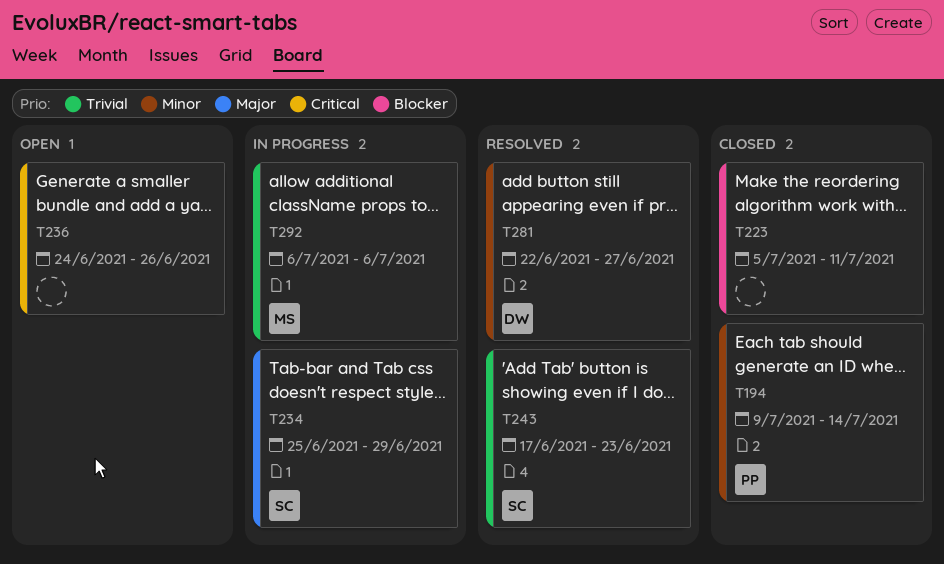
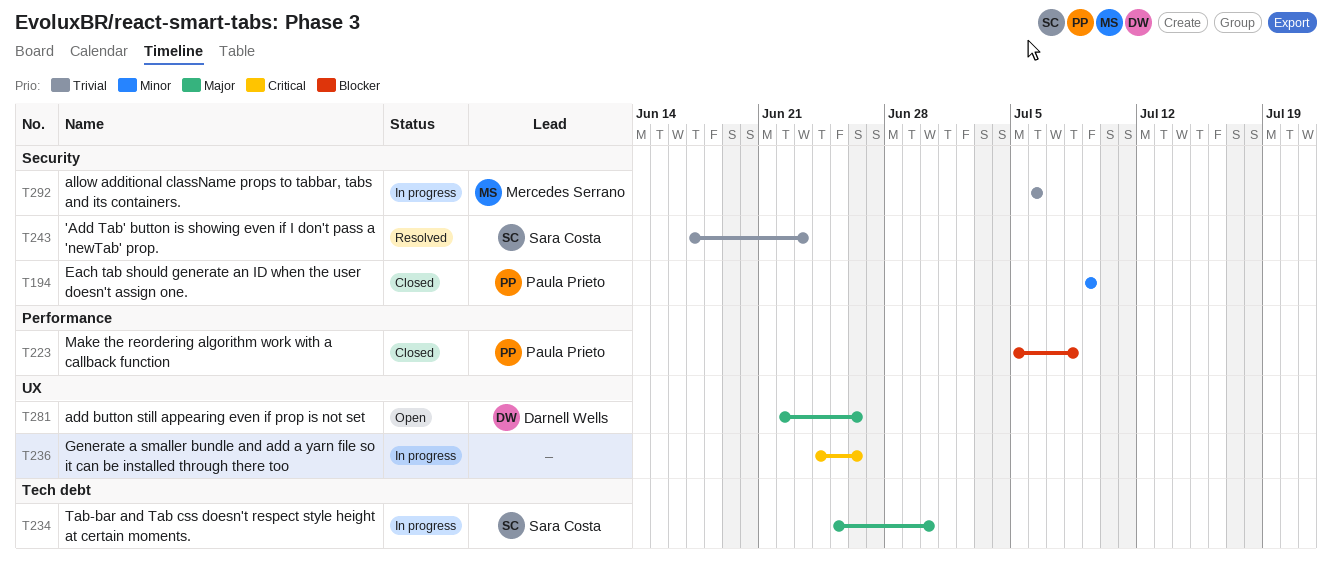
T194, due: Jul 14 -> Jul 9
T223, owner: none -> Paula Prieto
T223, due: Jul 11 -> Jul 8
T234, due: Jun 29 -> Jun 30
T236, status: Open -> In progress
T281, status: Resolved -> Open
T281, priority: Minor -> Major
T281, due: Jun 27 -> Jun 26

